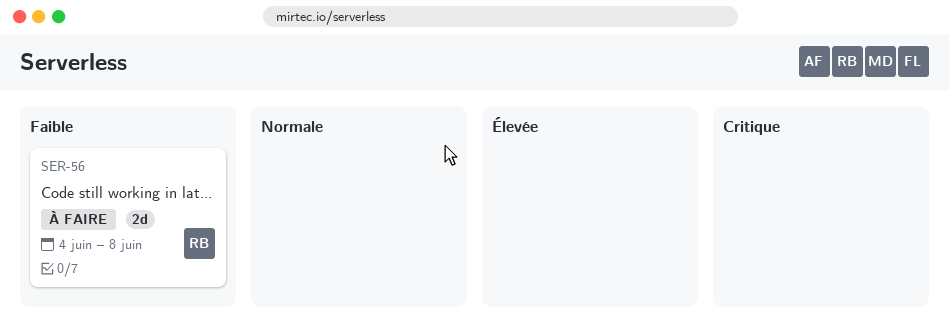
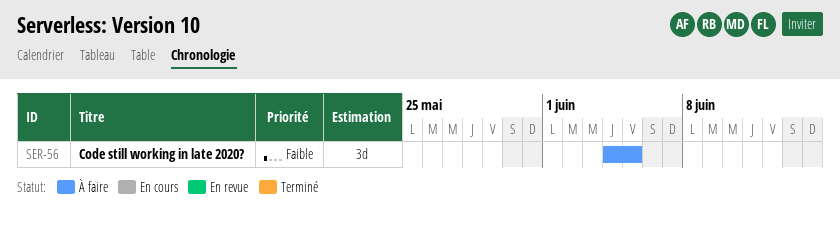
SER-56, estimate: 2d -> 3d
SER-56, due: Jun 8 -> Jun 5

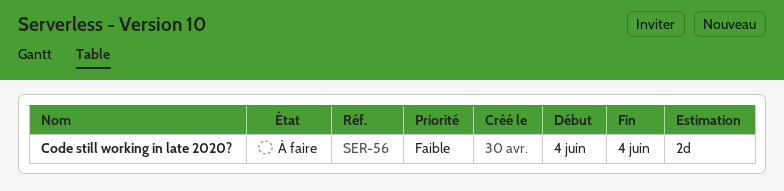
SER-56, estimate: 3d -> 2d
SER-56, due: Jun 5 -> Jun 4

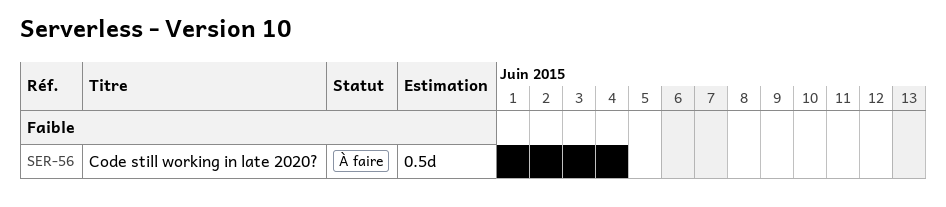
SER-56, estimate: 2d -> 0.5d
SER-56, start: Jun 4 -> Jun 1

